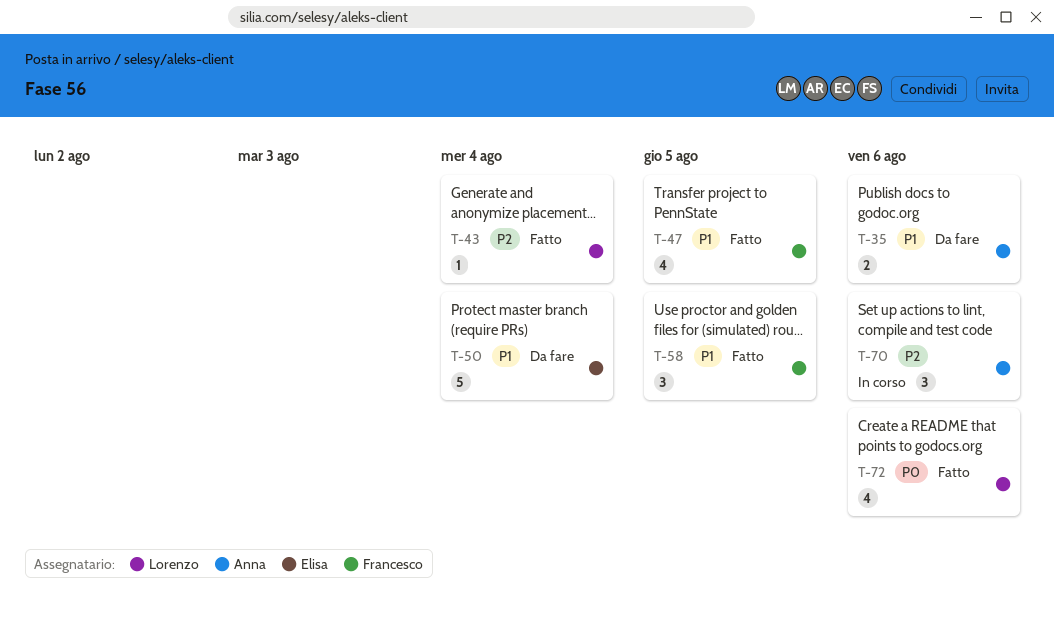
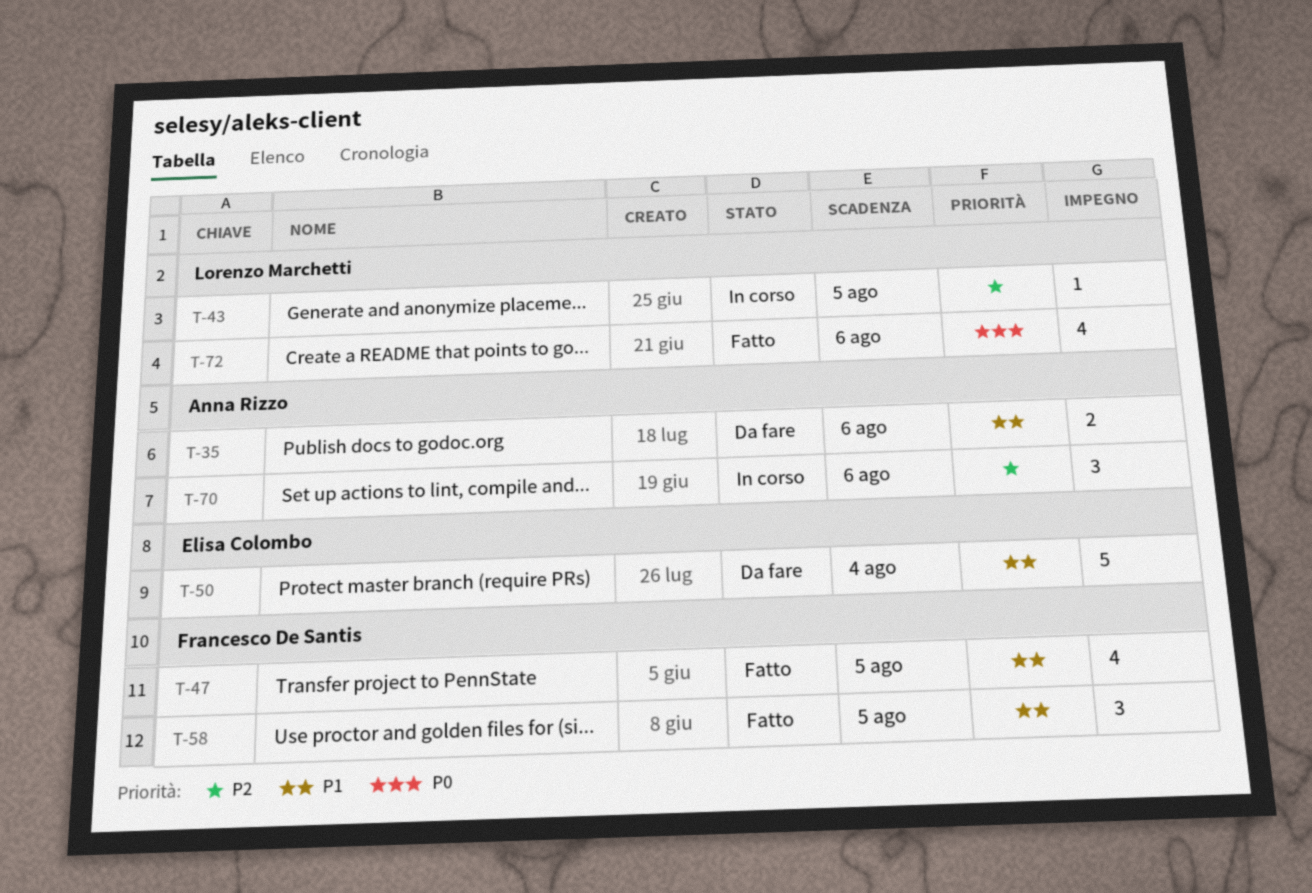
T-43, status: Fatto -> In corso
T-43, due: Aug 4 -> Aug 5

